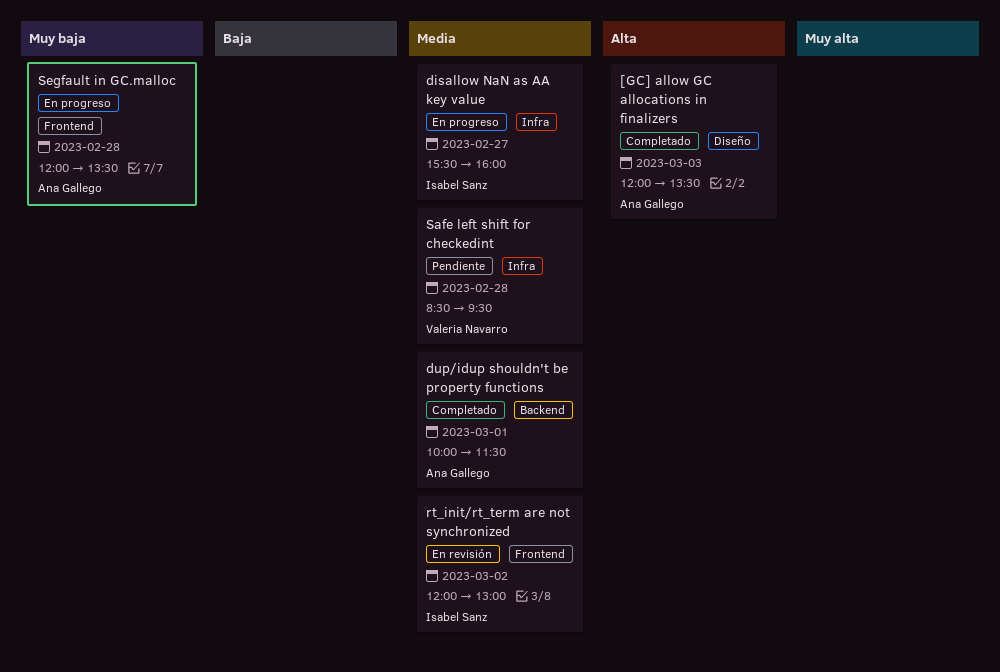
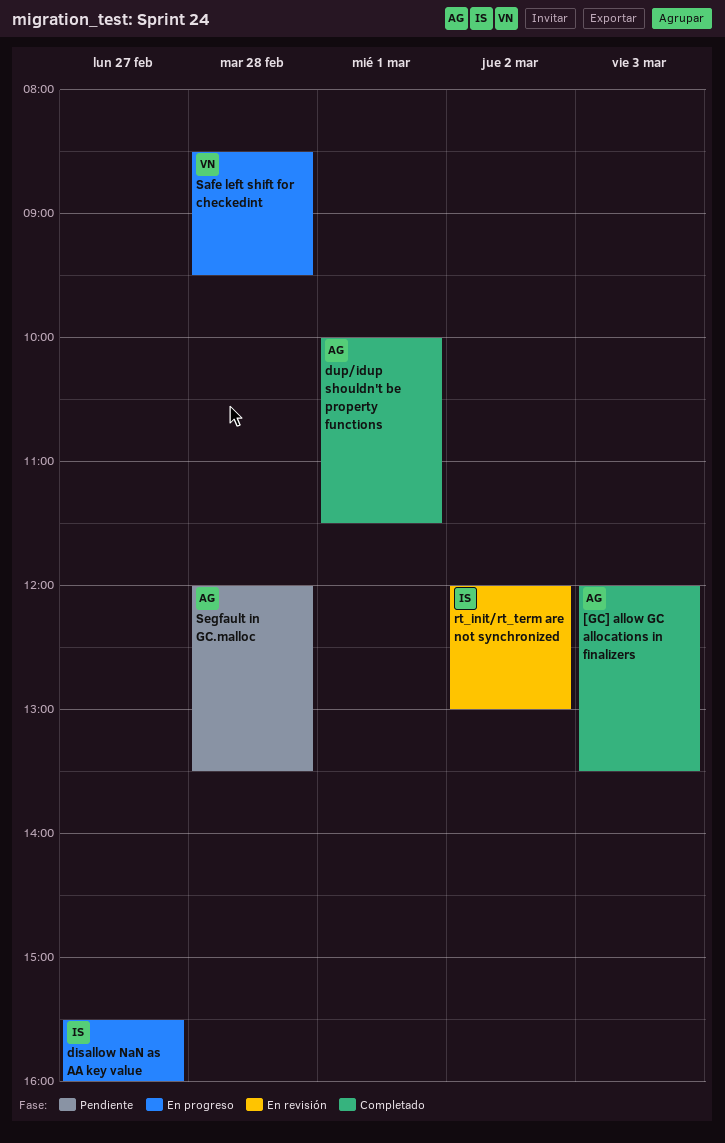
Safe left shift for checkedint, status: Pendiente -> En progreso
Segfault in GC.malloc, status: En progreso -> Pendiente

